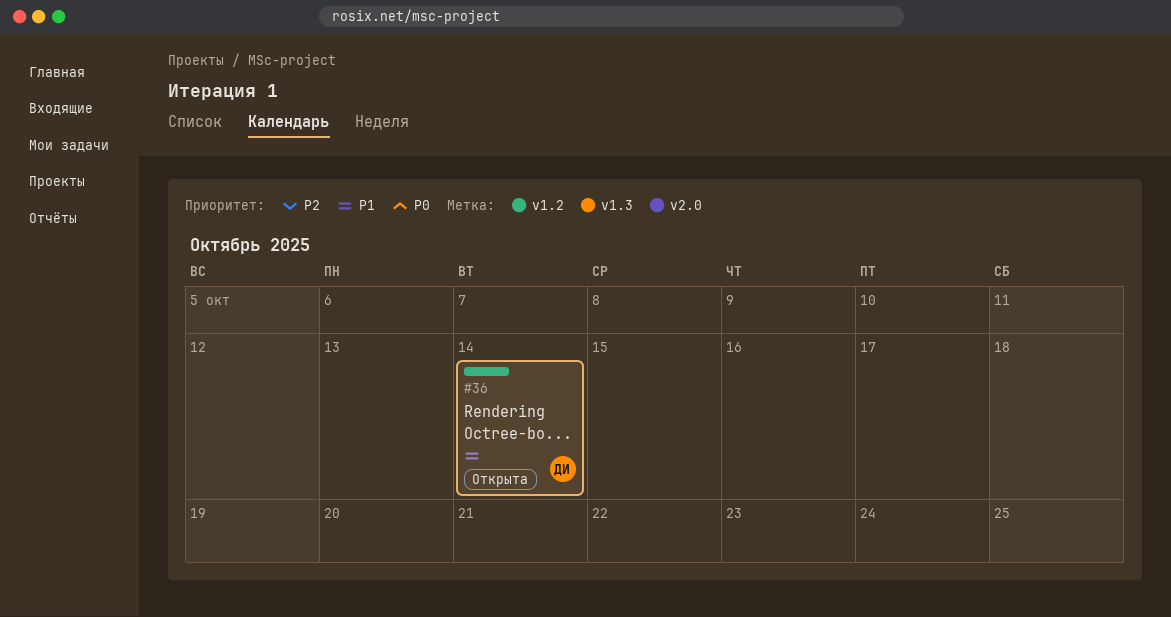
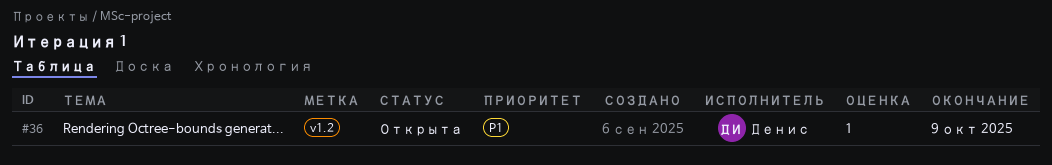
#36, due: Oct 14 -> Oct 9

